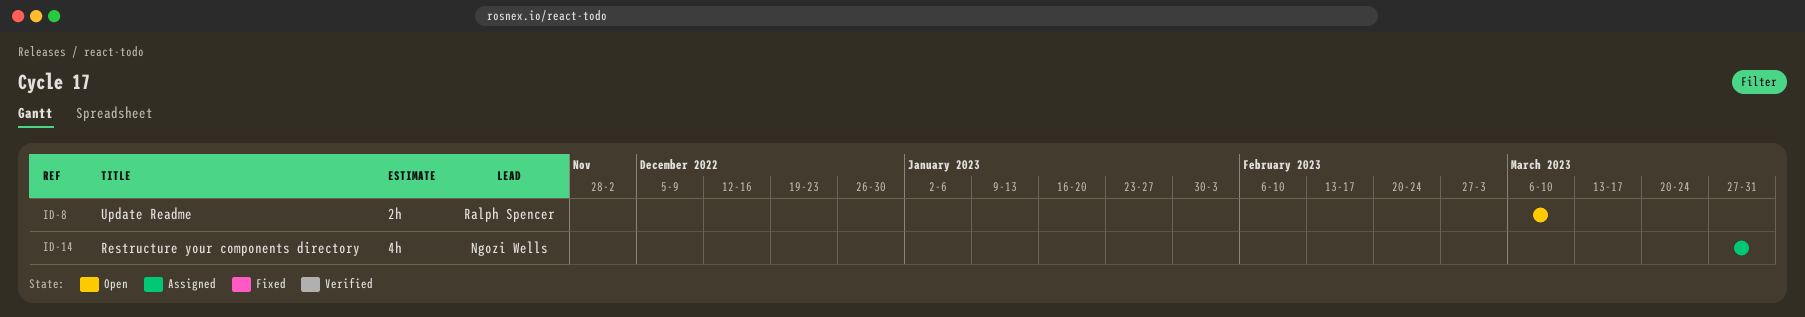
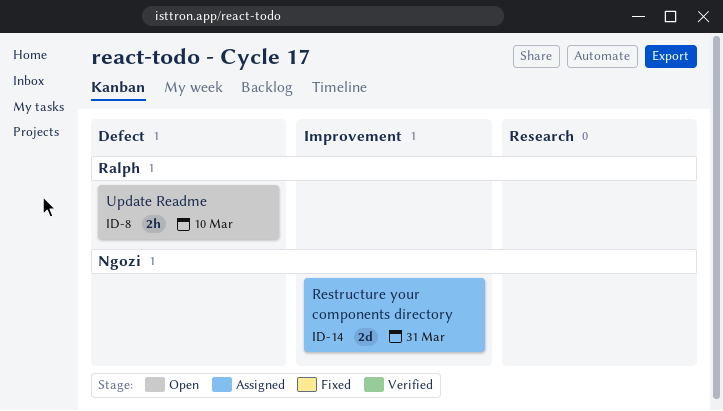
ID-14, estimate: 4h -> 2d

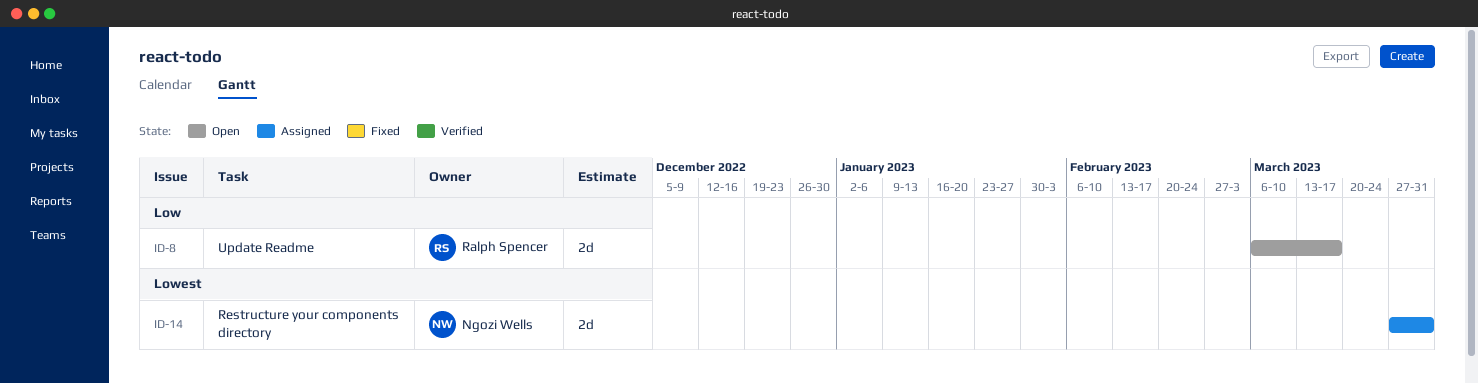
ID-8, estimate: 2h -> 2d
ID-8, due: Mar 10 -> Mar 17

